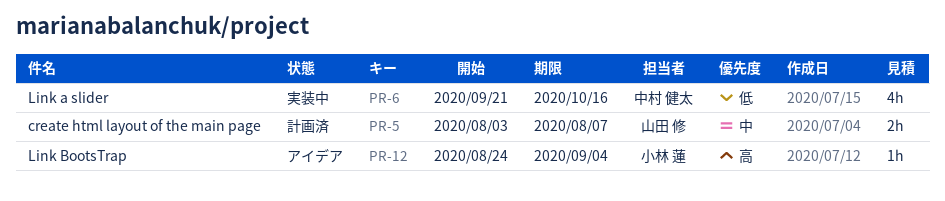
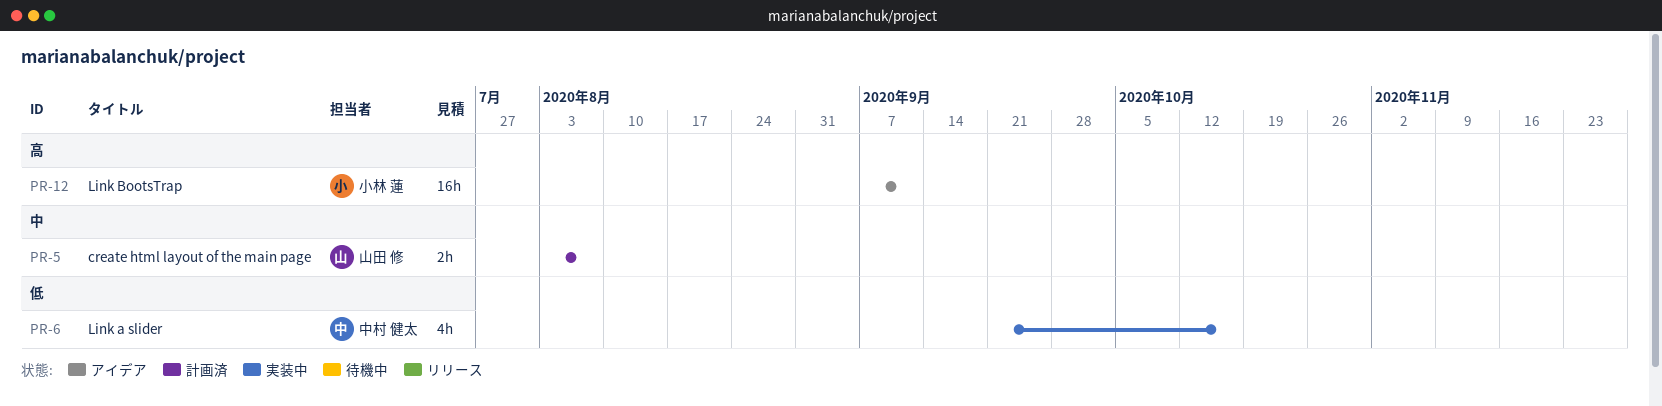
PR-12, estimate: 1h -> 16h
PR-12, start: Aug 24 -> Sep 7
PR-12, due: Sep 4 -> Sep 11

